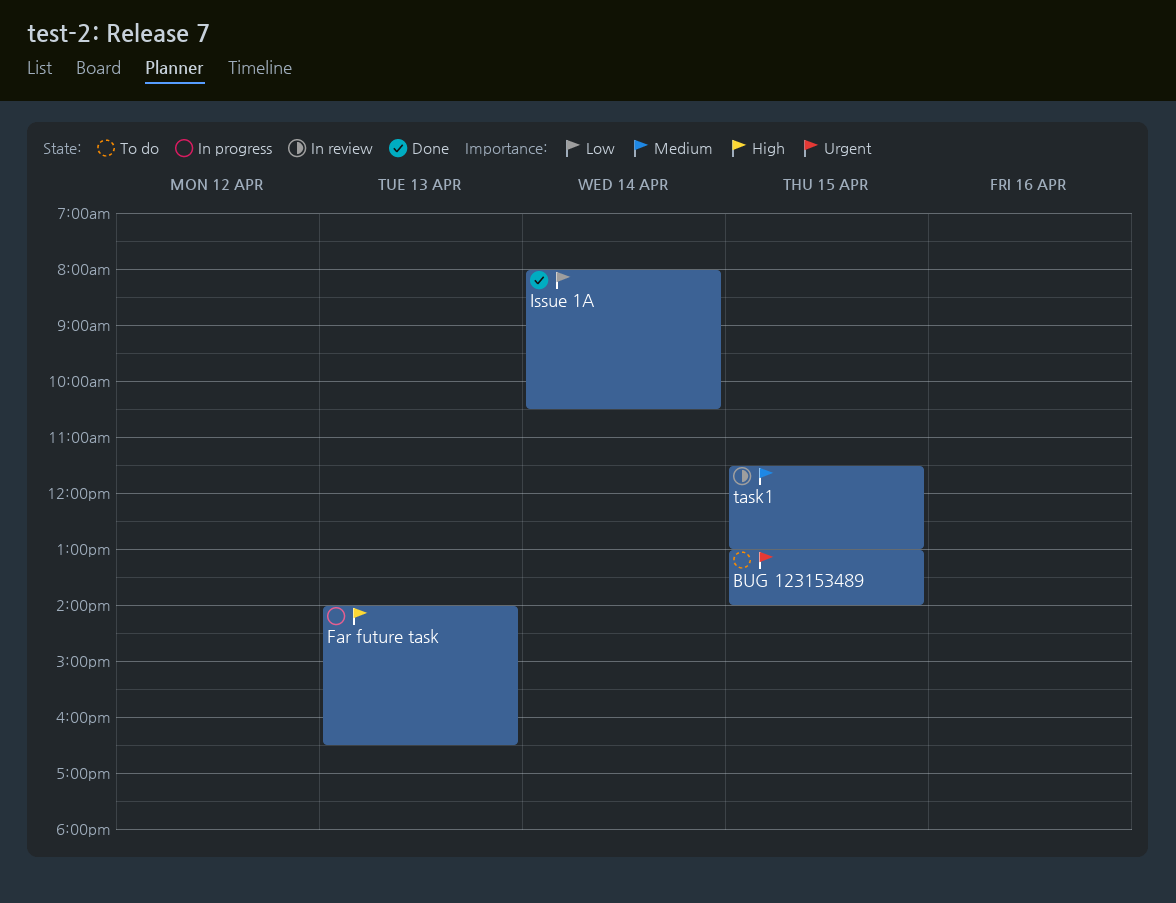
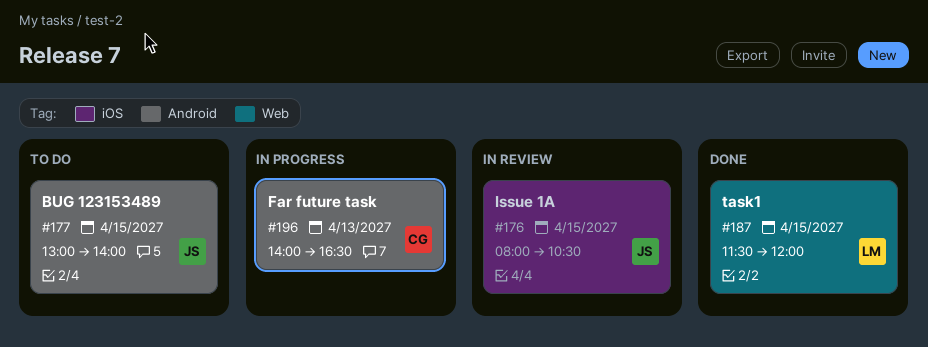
Issue 1A, status: Done -> In review
Issue 1A, day: Apr 14 -> Apr 15
task1, status: In review -> Done
task1, ends: 13:00 -> 12:00

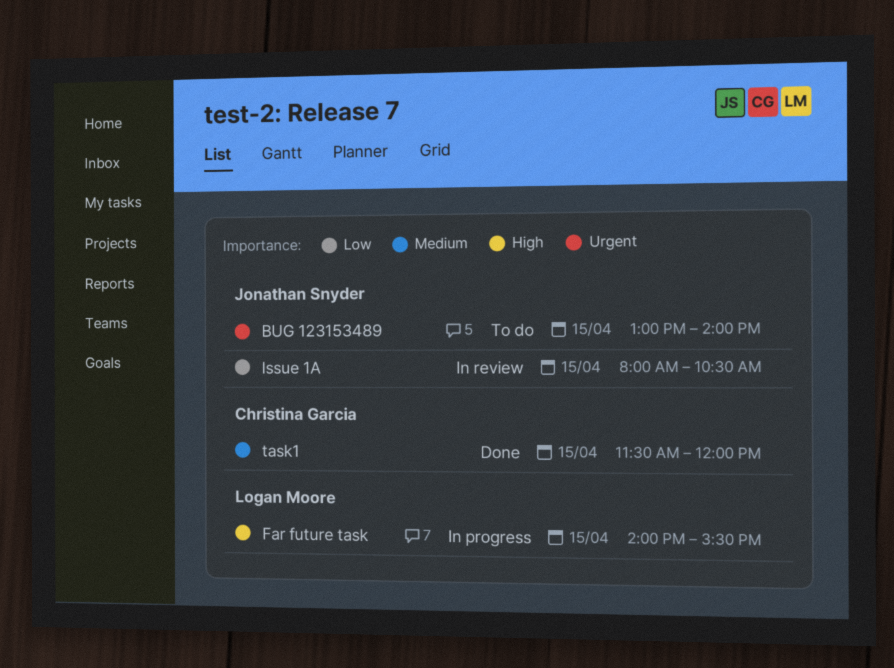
Far future task, owner: Christina Garcia -> Logan Moore
Far future task, day: Apr 13 -> Apr 15
Far future task, ends: 16:30 -> 15:30
task1, owner: Logan Moore -> Christina Garcia

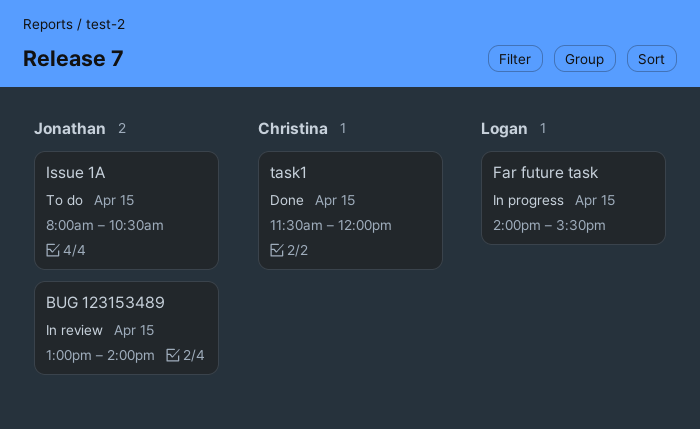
BUG 123153489, status: To do -> In review
Issue 1A, status: In review -> To do

